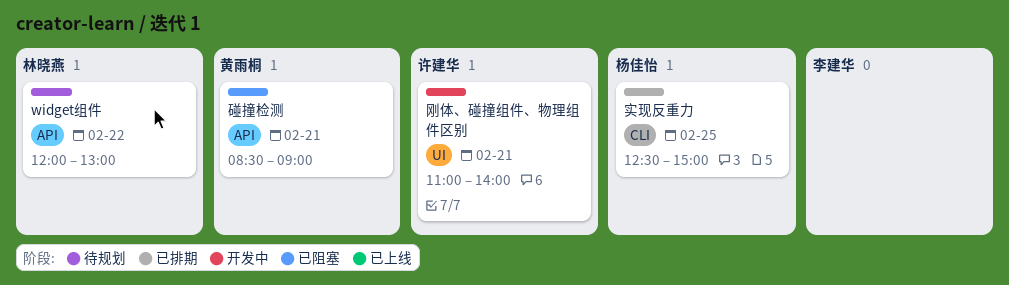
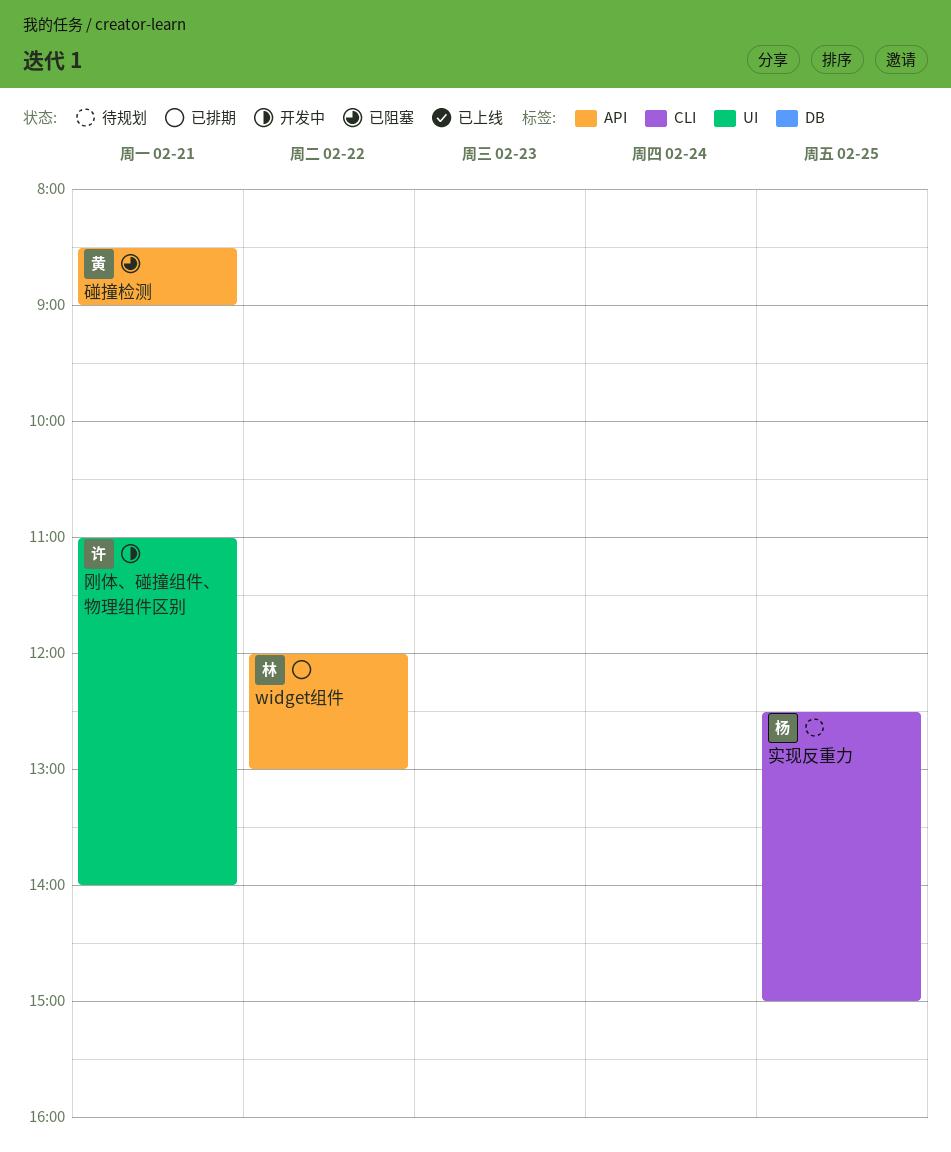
widget组件, status: 待规划 -> 已排期
实现反重力, status: 已排期 -> 待规划

